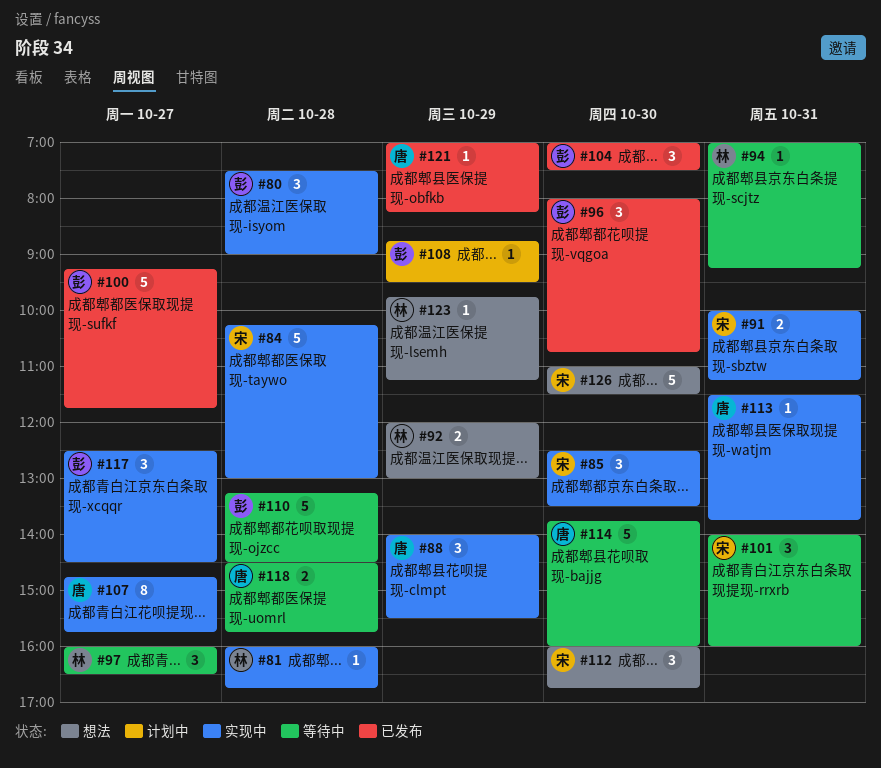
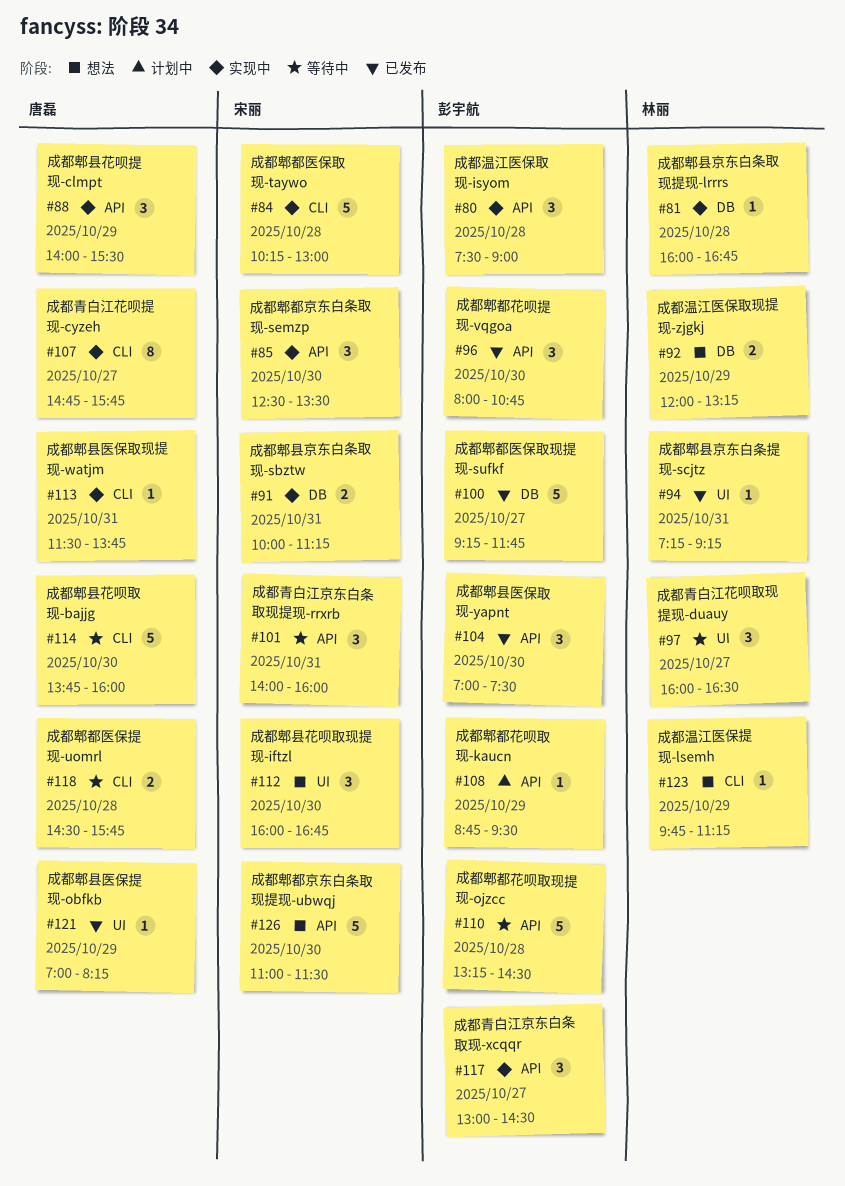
#92, ends: 13:00 -> 13:15
#94, status: 等待中 -> 已发布
#94, begins: 07:00 -> 07:15
#117, begins: 12:30 -> 13:00

